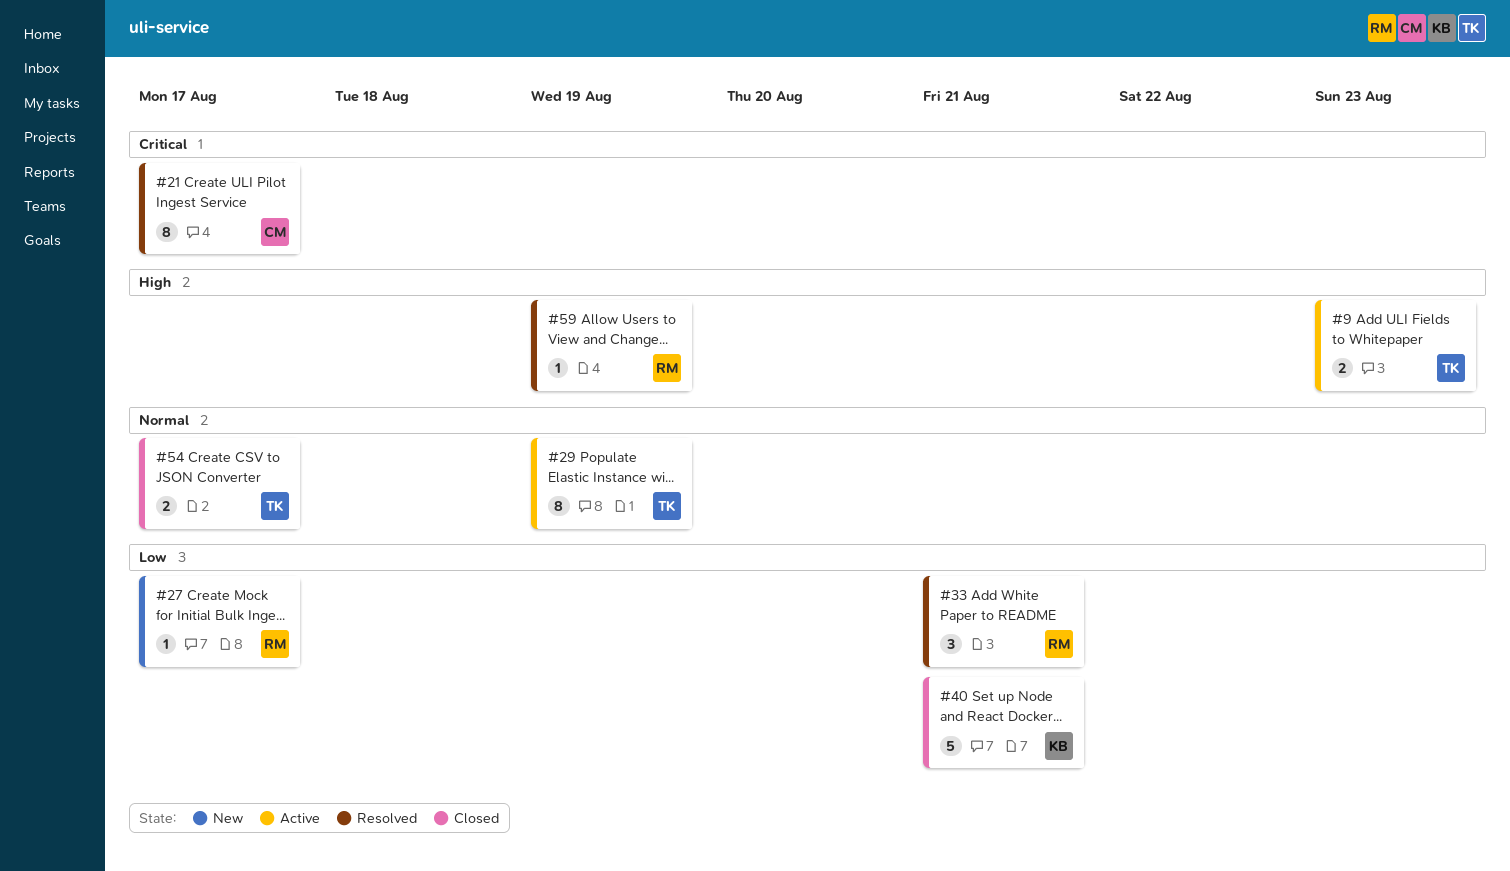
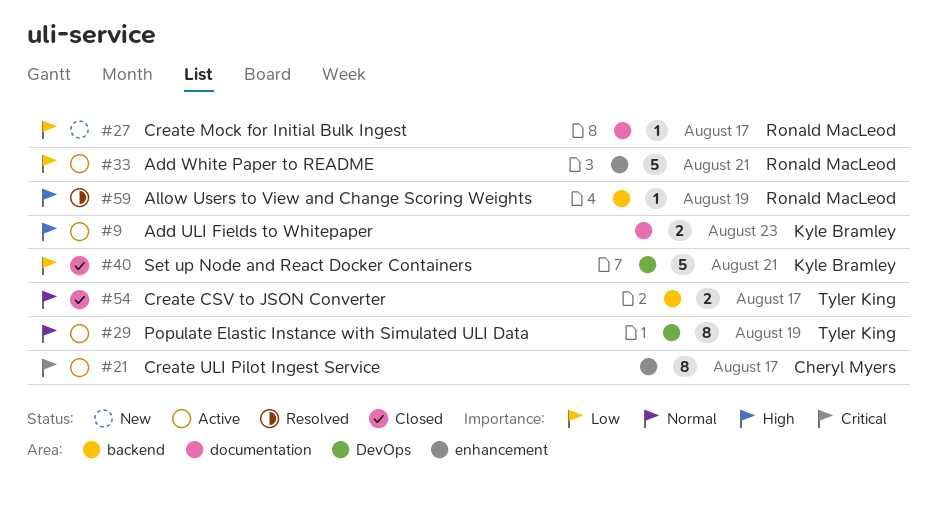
#9, owner: Tyler King -> Kyle Bramley
#21, status: Resolved -> Active
#33, status: Resolved -> Active
#33, estimate: 3 -> 5

